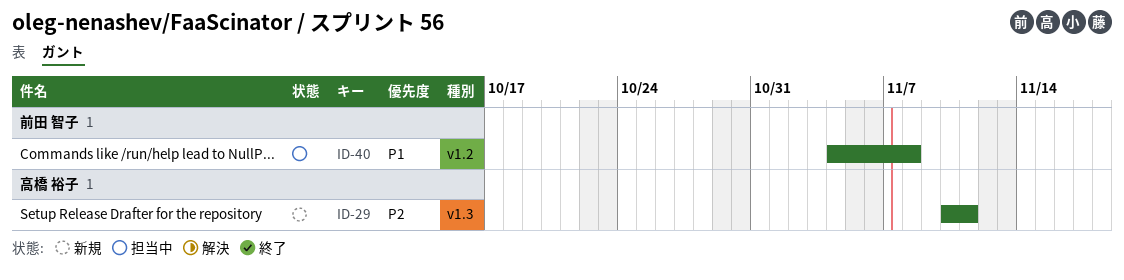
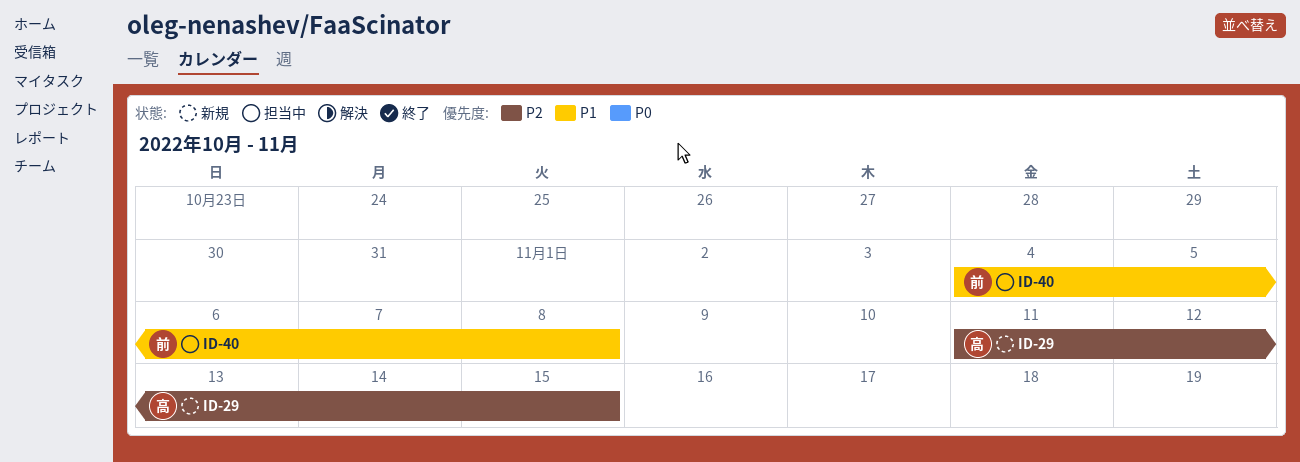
ID-29, start: Nov 10 -> Nov 11
ID-29, due: Nov 11 -> Nov 15

